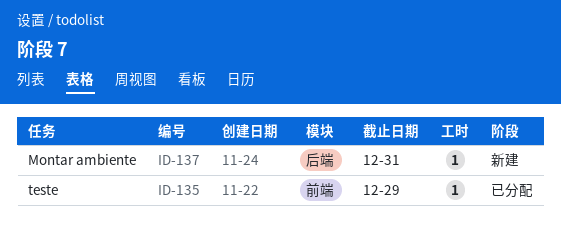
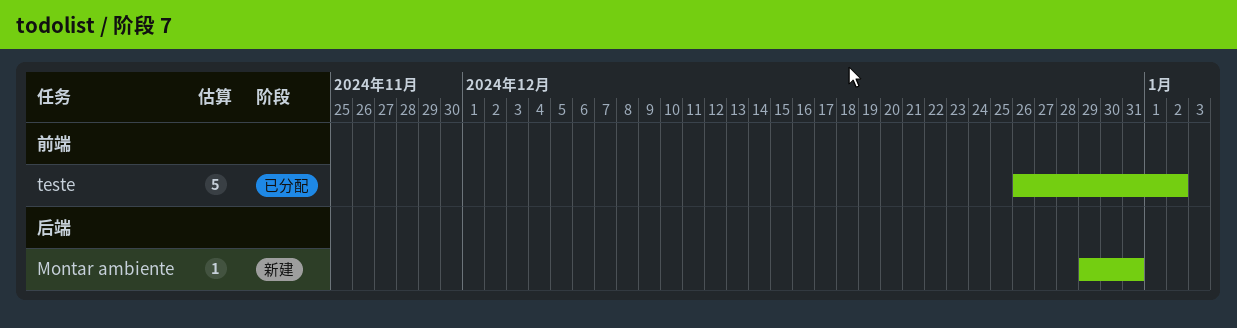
teste, estimate: 1 -> 5
teste, due: Dec 29 -> Jan 2

